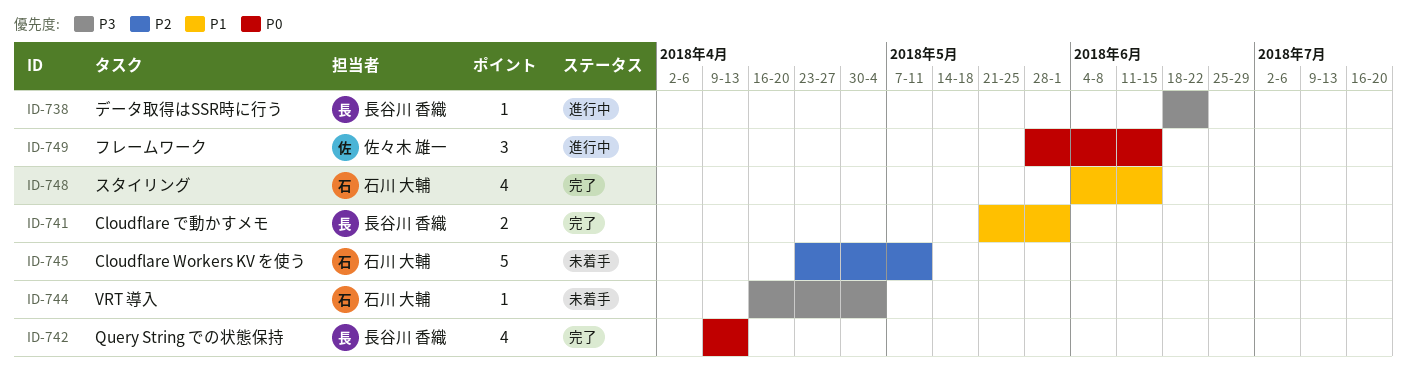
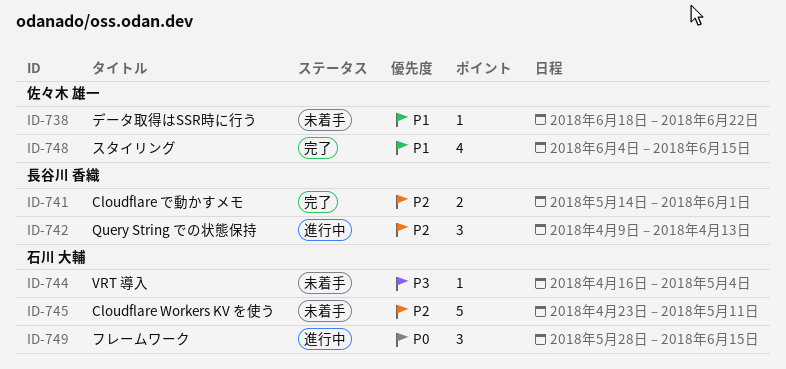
ID-738, status: 進行中 -> 未着手
ID-738, owner: 長谷川 香織 -> 佐々木 雄一
ID-738, priority: P3 -> P1
ID-741, priority: P1 -> P2
ID-741, start: May 21 -> May 14
ID-742, status: 完了 -> 進行中
ID-742, priority: P0 -> P2
ID-742, estimate: 4 -> 3
ID-748, owner: 石川 大輔 -> 佐々木 雄一
ID-749, owner: 佐々木 雄一 -> 石川 大輔

